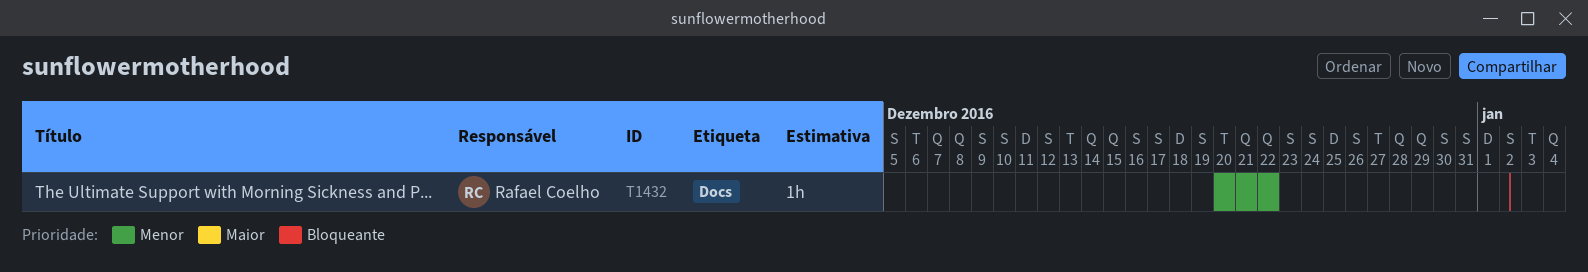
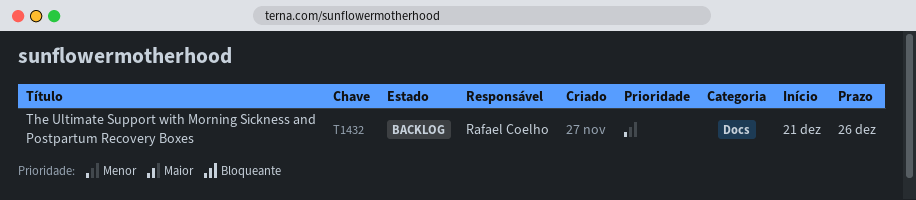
T1432, start: Dec 20 -> Dec 21
T1432, due: Dec 22 -> Dec 26

